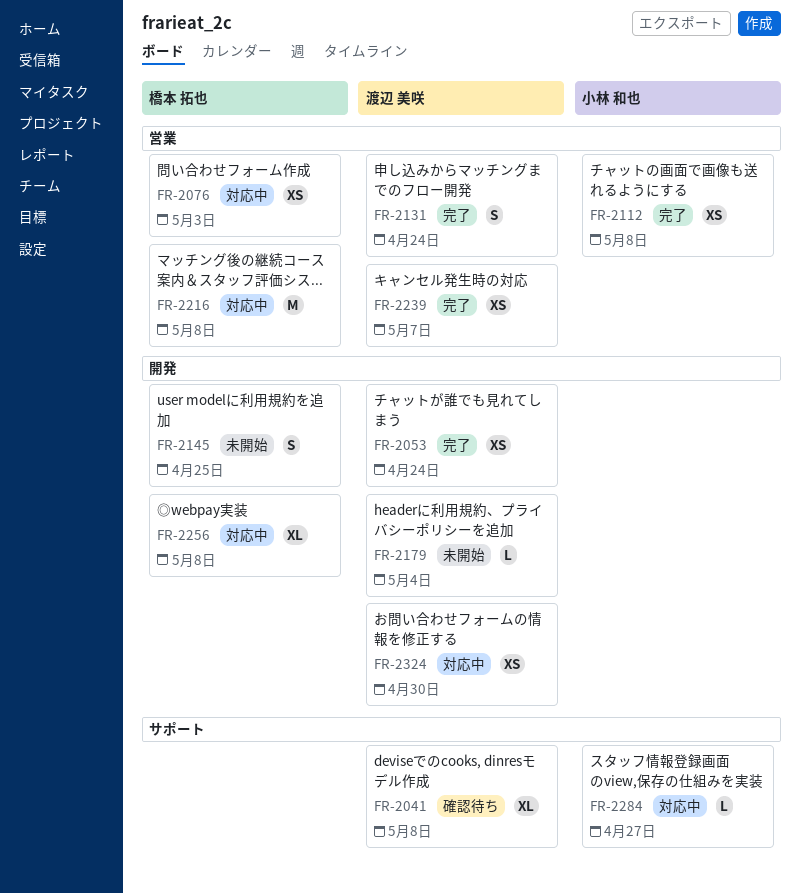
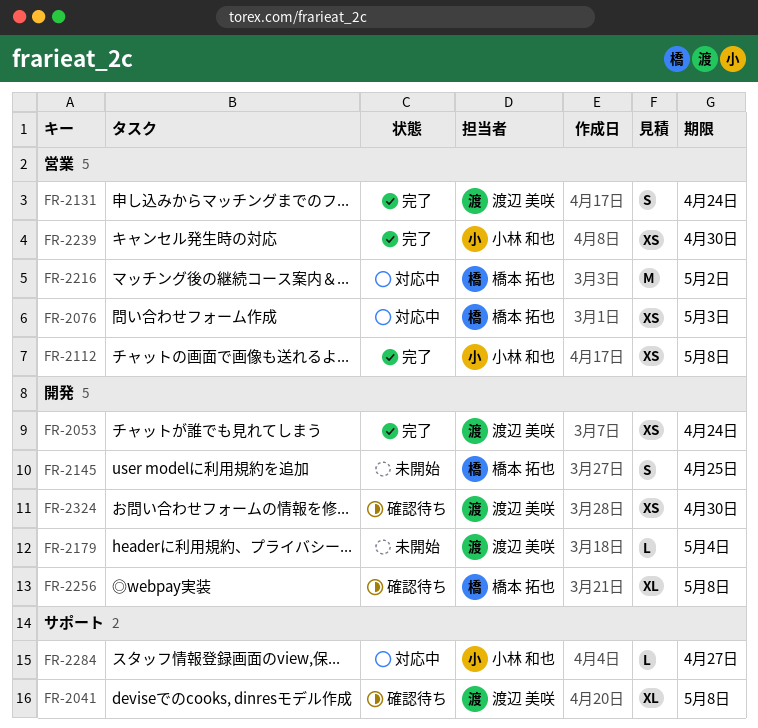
FR-2216, due: May 8 -> May 2
FR-2239, owner: 渡辺 美咲 -> 小林 和也
FR-2239, due: May 7 -> Apr 30
FR-2256, status: 対応中 -> 確認待ち
FR-2324, status: 対応中 -> 確認待ち

